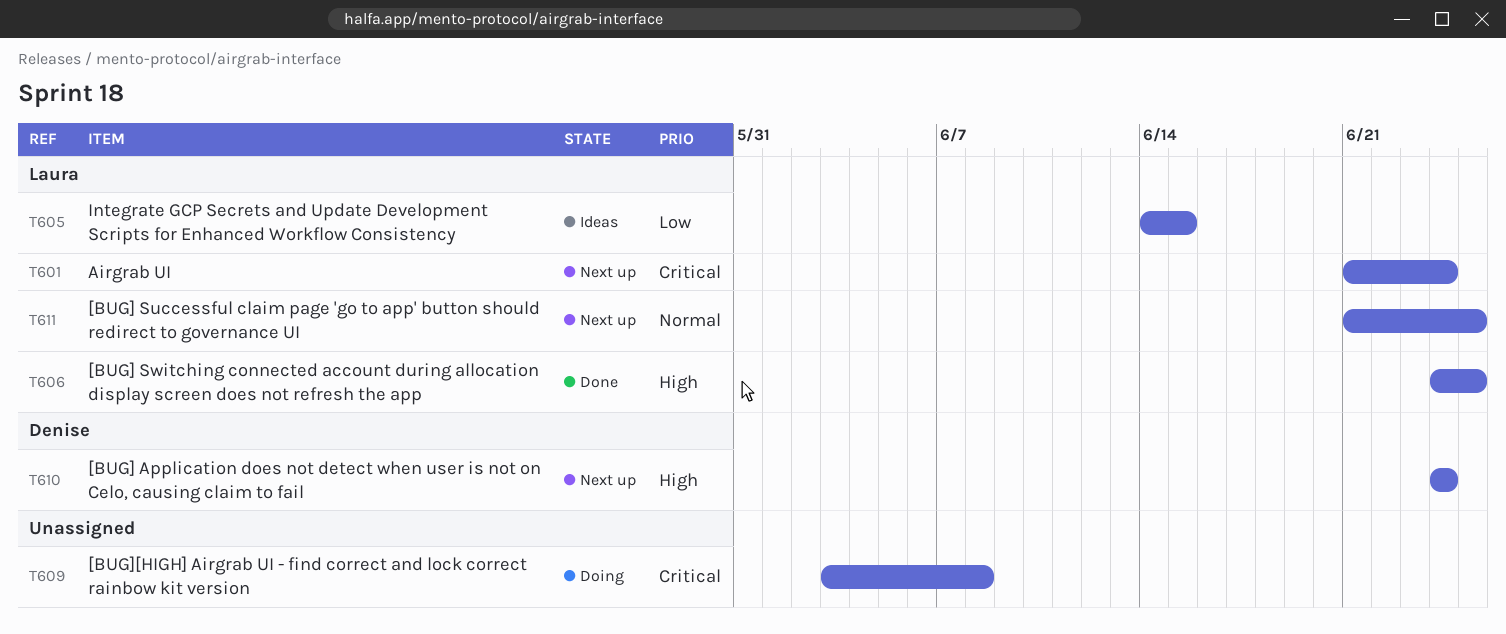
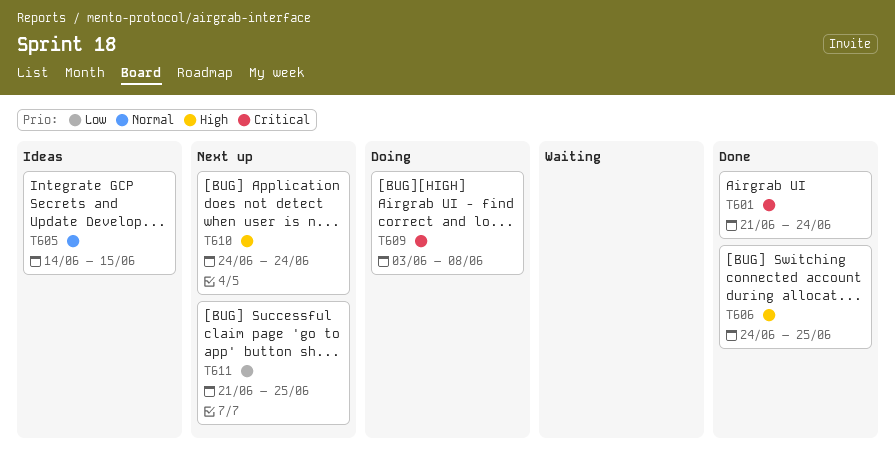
T601, status: Next up -> Done
T605, priority: Low -> Normal
T611, priority: Normal -> Low

